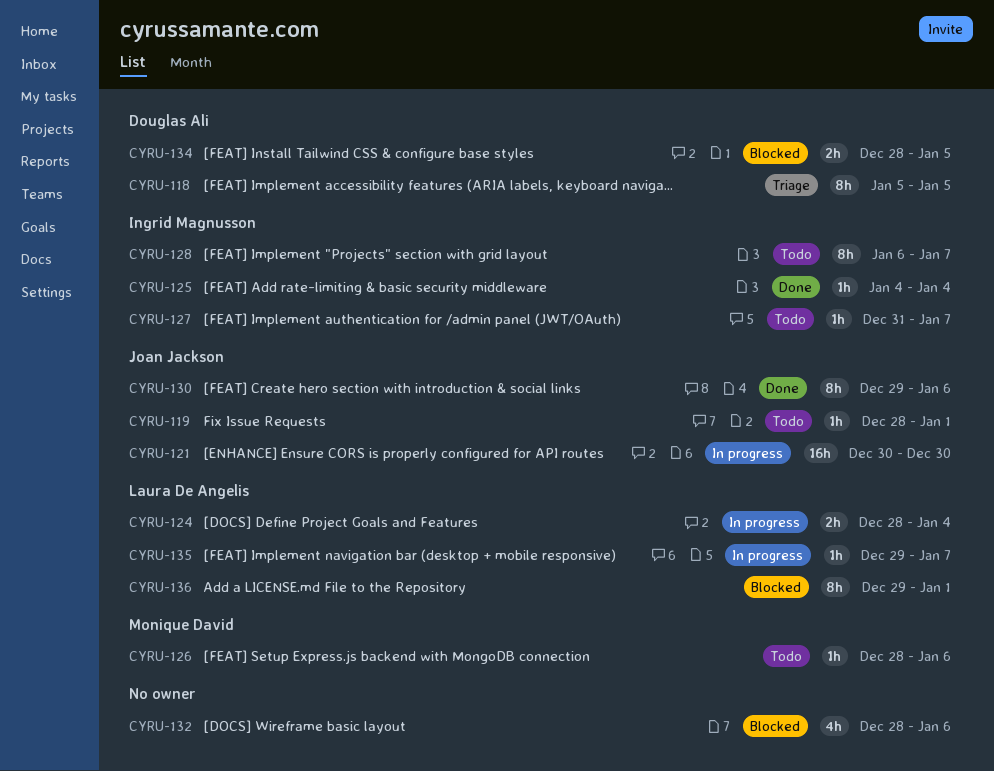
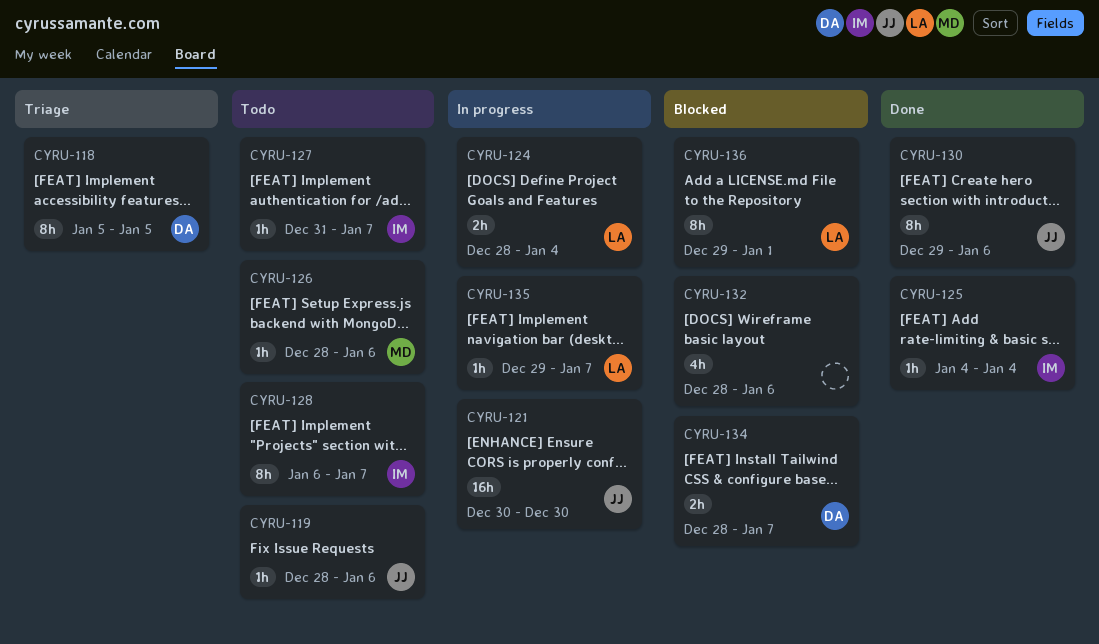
CYRU-119, due: Jan 1 -> Jan 6
CYRU-134, due: Jan 5 -> Jan 7

